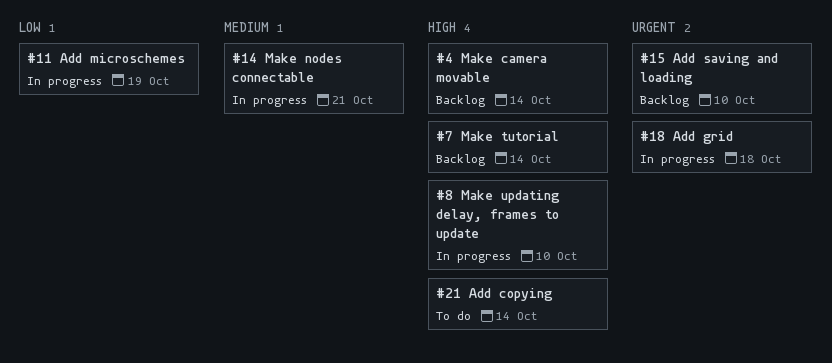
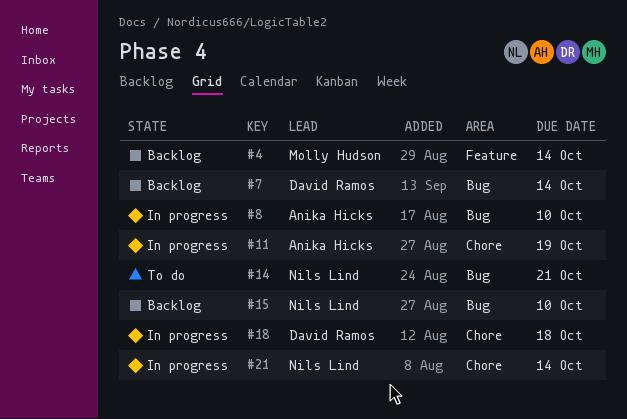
#14, status: In progress -> To do
#21, status: To do -> In progress

